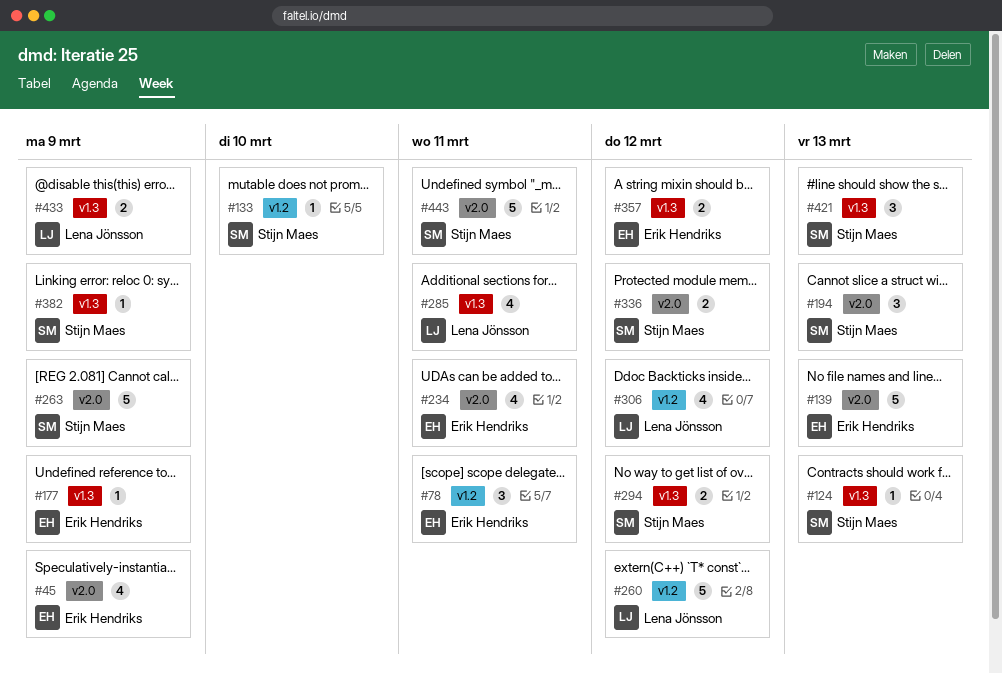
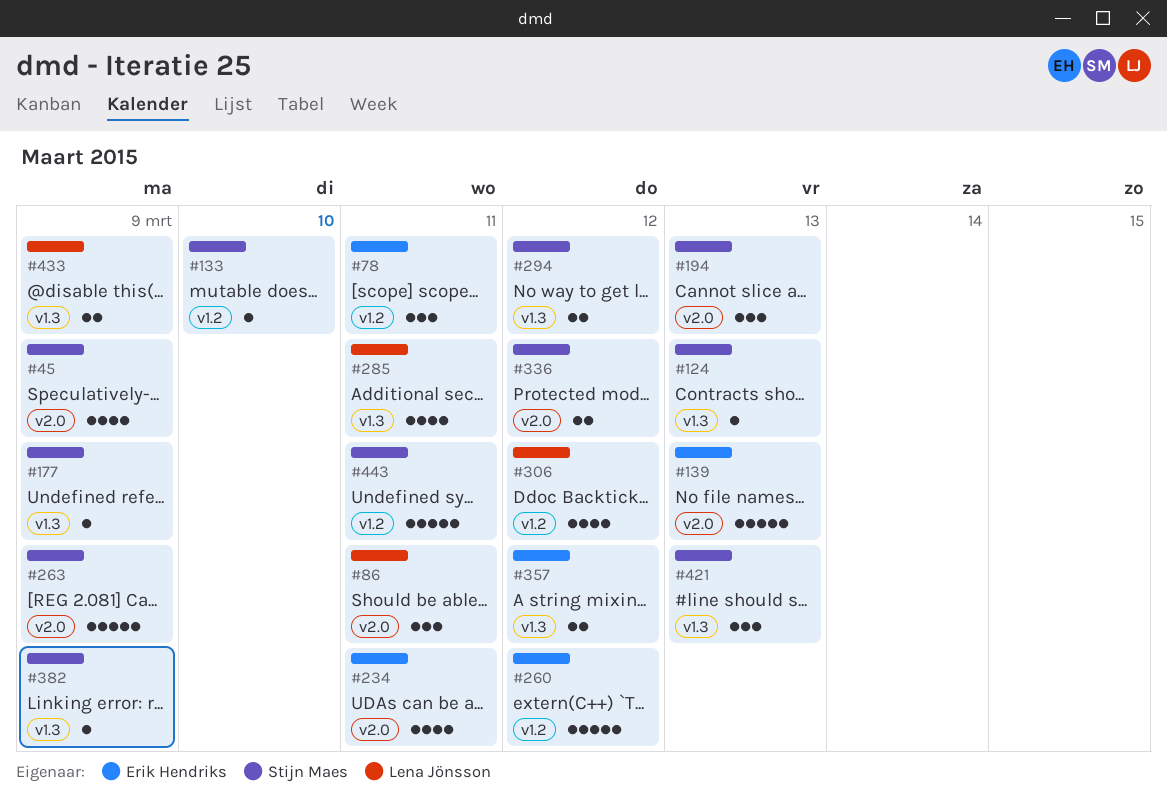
#45, owner: Erik Hendriks -> Stijn Maes
#86: none -> present
#177, owner: Erik Hendriks -> Stijn Maes
#260, owner: Lena Jönsson -> Erik Hendriks
#443, label: v2.0 -> v1.2

